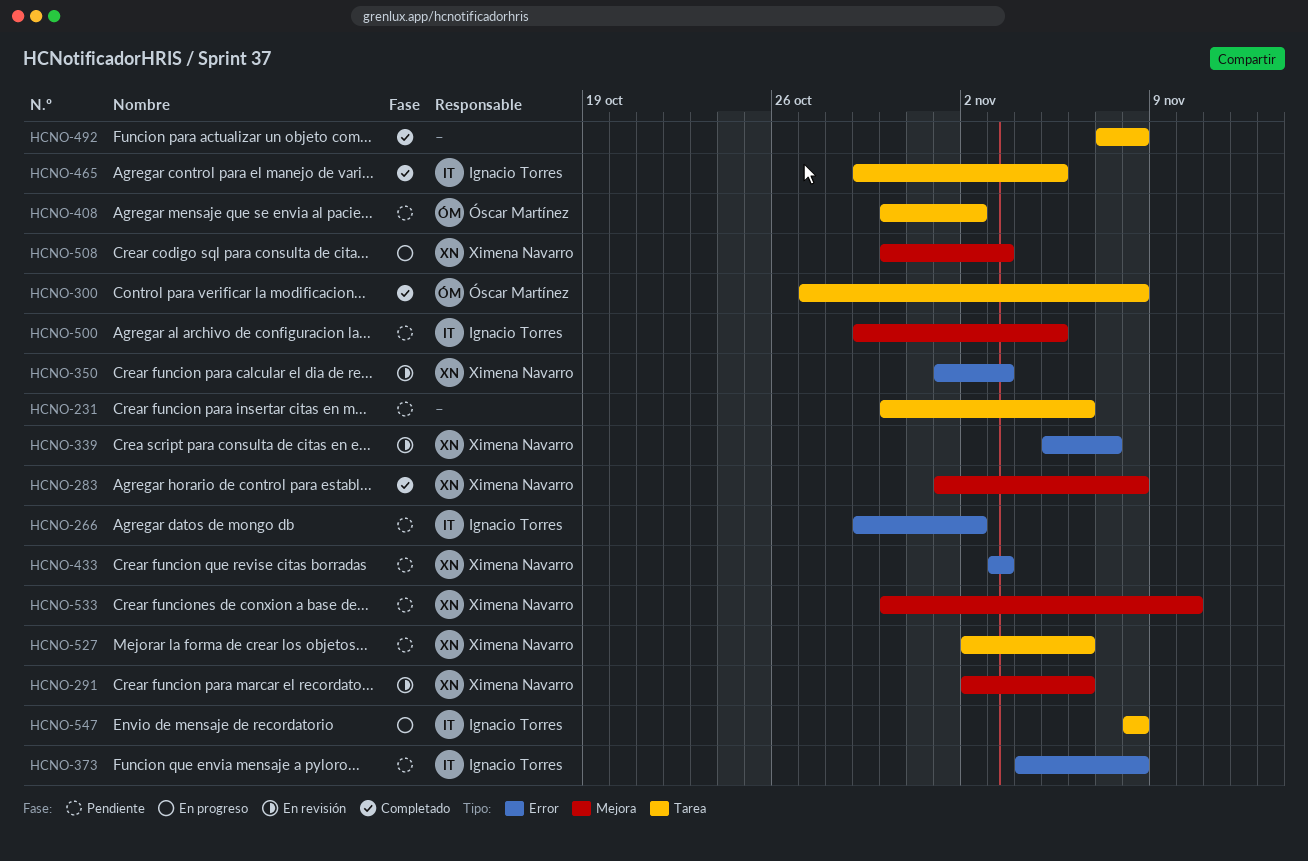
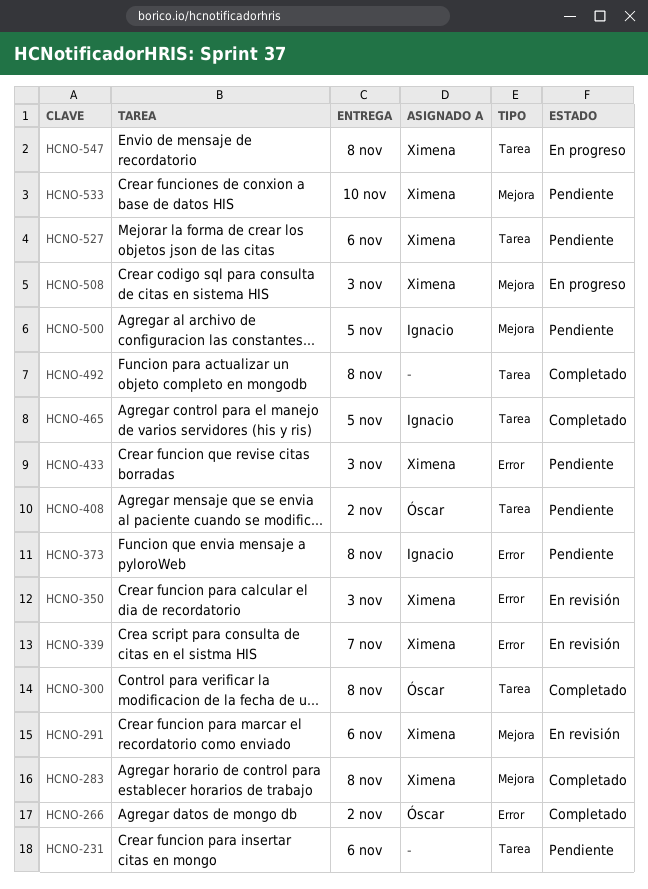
HCNO-266, status: Pendiente -> Completado
HCNO-266, owner: Ignacio Torres -> Óscar Martínez
HCNO-547, owner: Ignacio Torres -> Ximena Navarro

